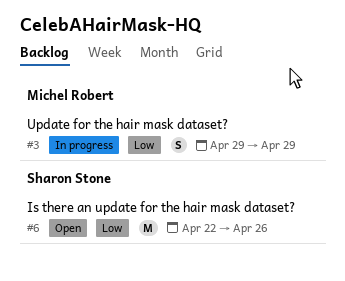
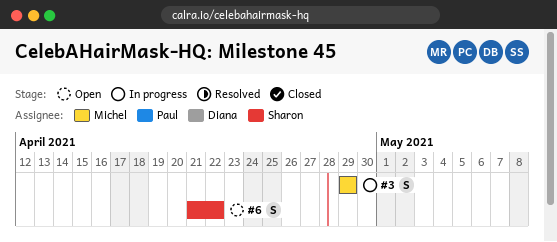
#6, estimate: M -> S
#6, start: Apr 22 -> Apr 21
#6, due: Apr 26 -> Apr 22

